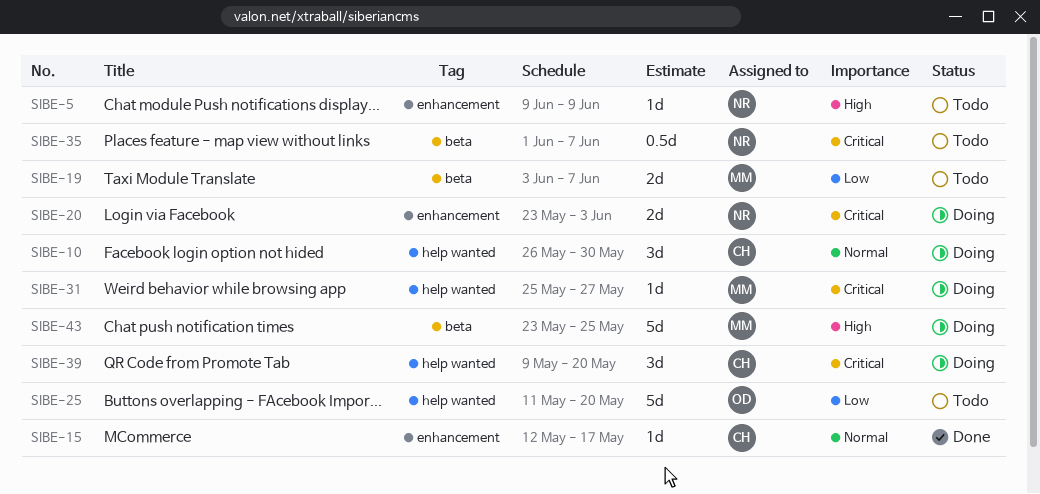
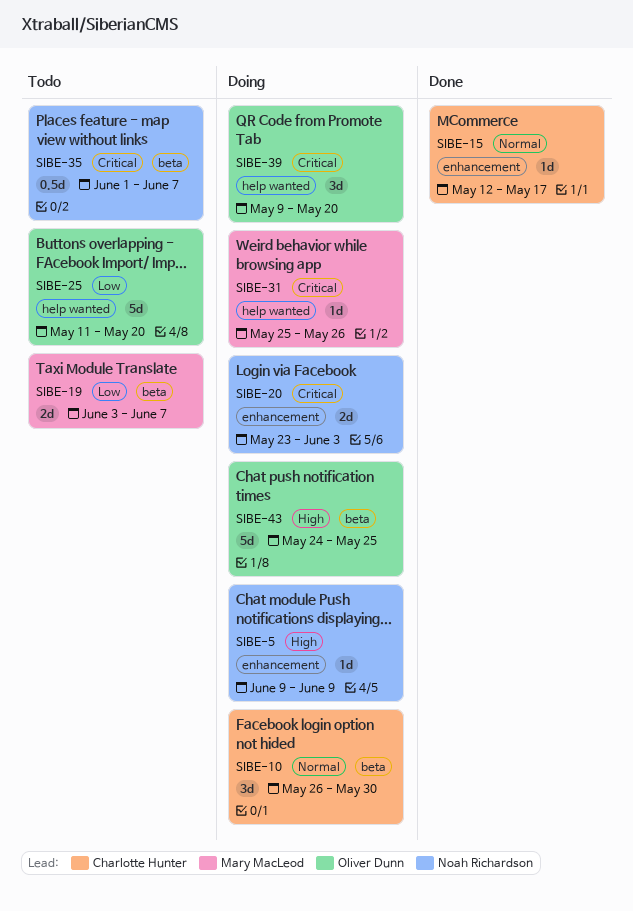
SIBE-5, status: Todo -> Doing
SIBE-10, label: help wanted -> beta
SIBE-31, due: May 27 -> May 26
SIBE-39, owner: Charlotte Hunter -> Oliver Dunn
SIBE-43, owner: Mary MacLeod -> Oliver Dunn
SIBE-43, start: May 23 -> May 24

